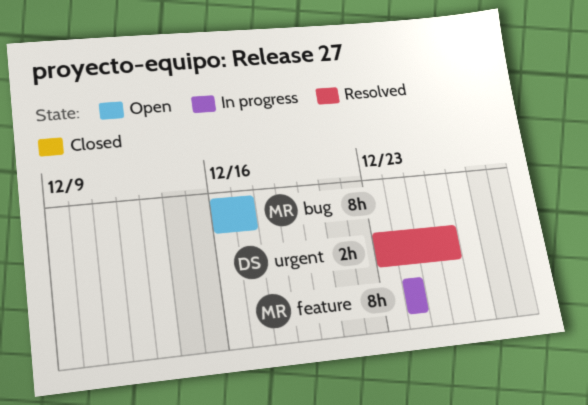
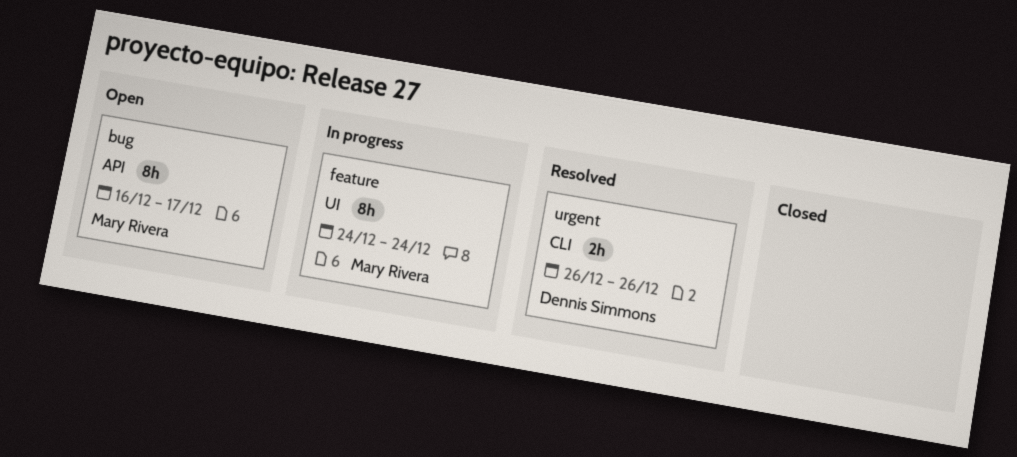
urgent, start: Dec 23 -> Dec 26

